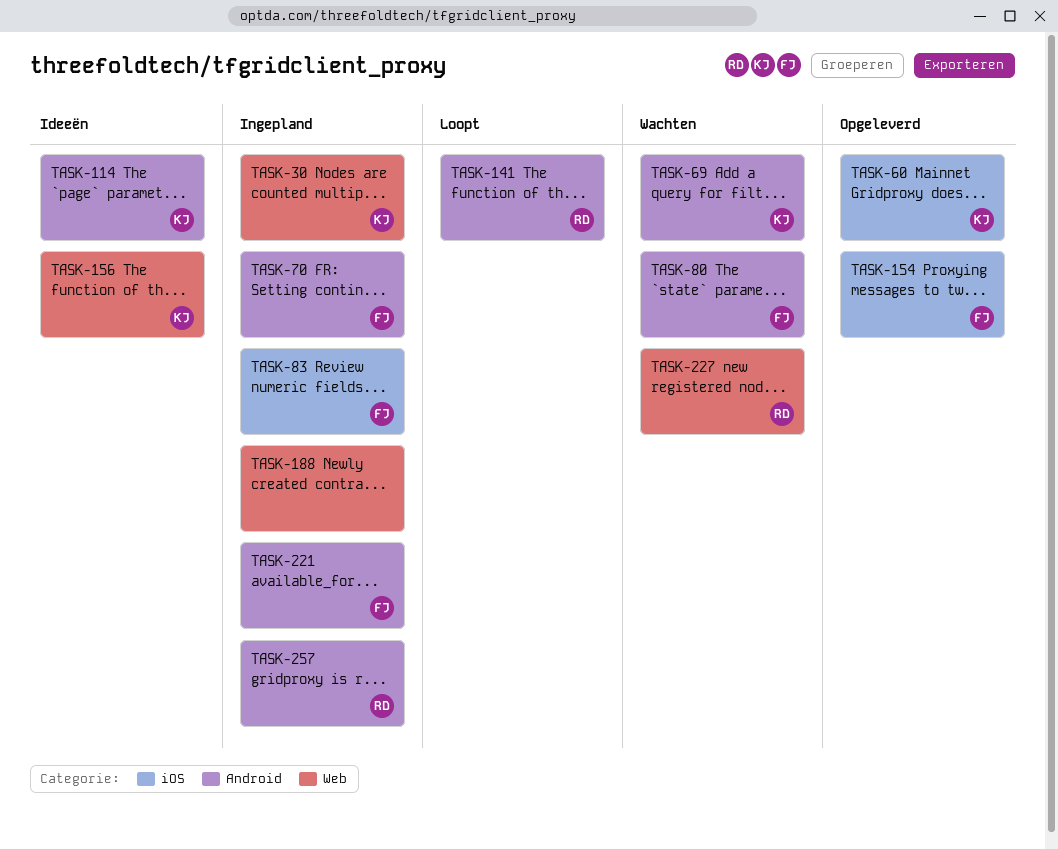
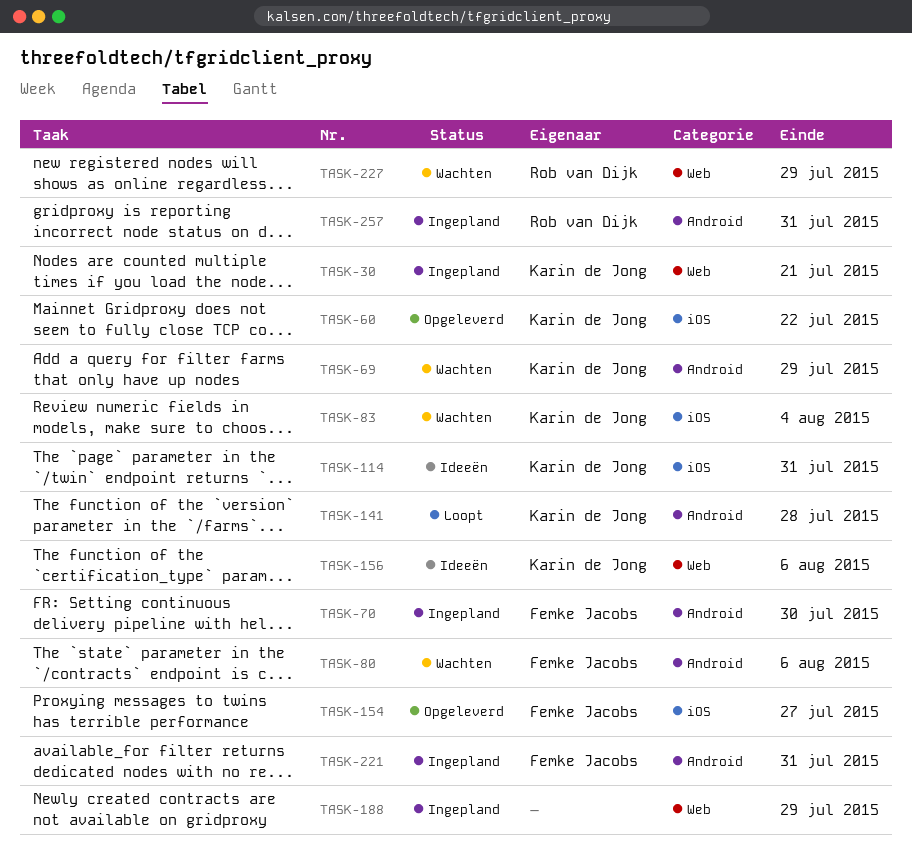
TASK-83, status: Ingepland -> Wachten
TASK-83, owner: Femke Jacobs -> Karin de Jong
TASK-114, label: Android -> iOS
TASK-141, owner: Rob van Dijk -> Karin de Jong

